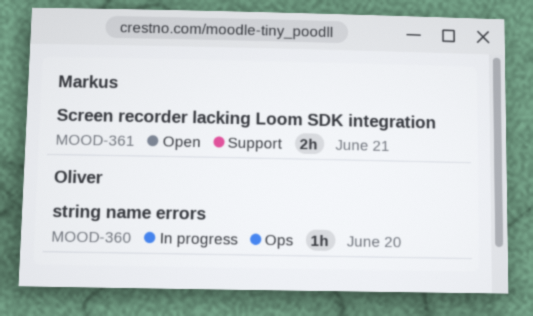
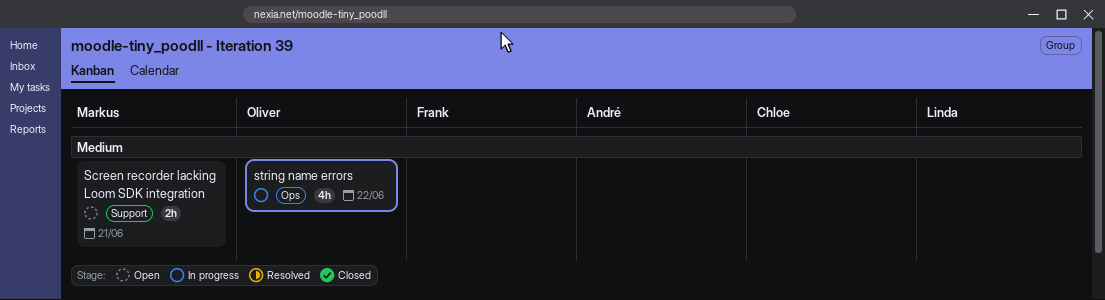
string name errors, estimate: 1h -> 4h
string name errors, due: Jun 20 -> Jun 22

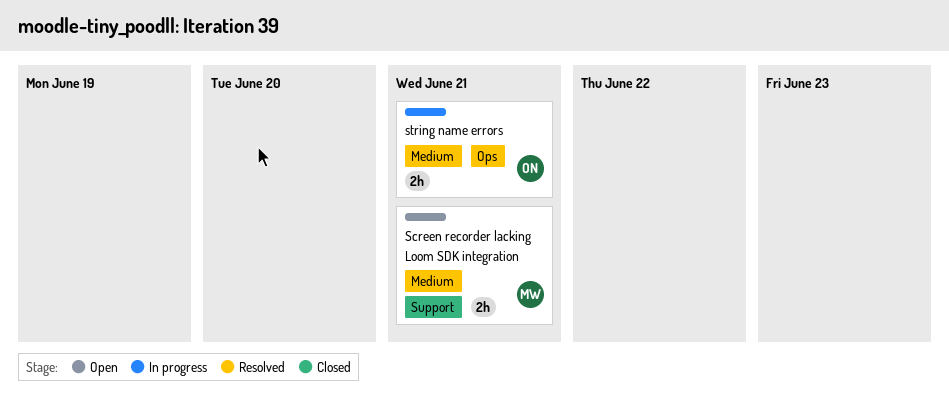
string name errors, estimate: 4h -> 2h
string name errors, due: Jun 22 -> Jun 21

